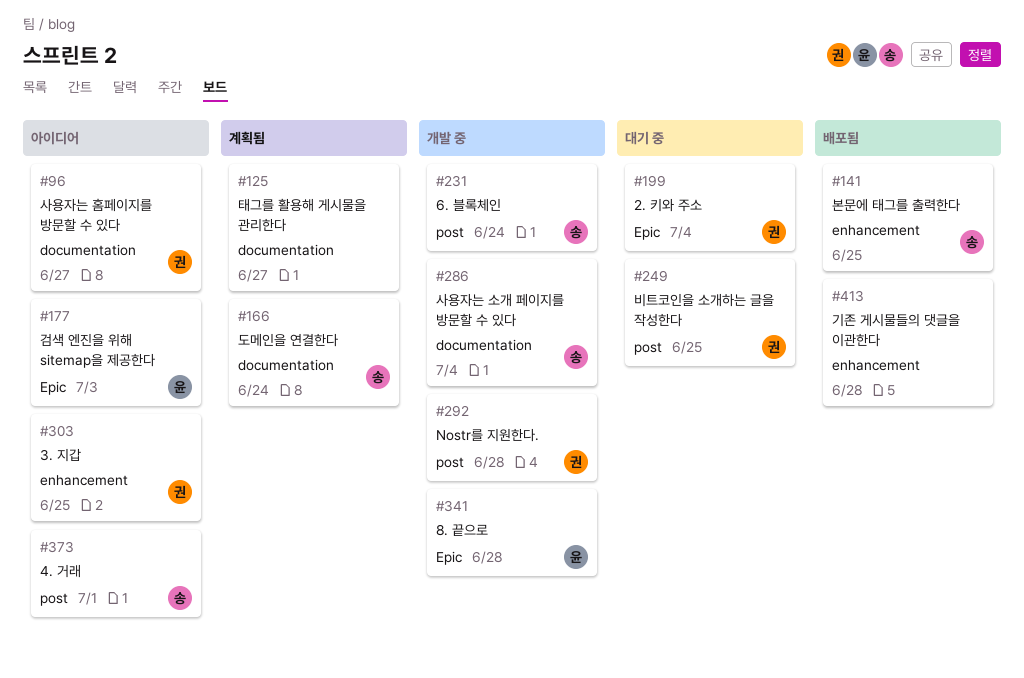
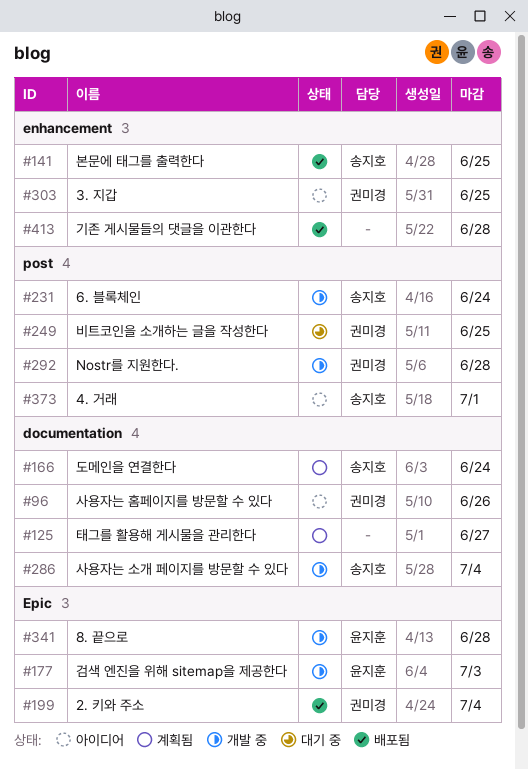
#96, due: Jun 27 -> Jun 26
#177, status: 아이디어 -> 개발 중
#199, status: 대기 중 -> 배포됨

